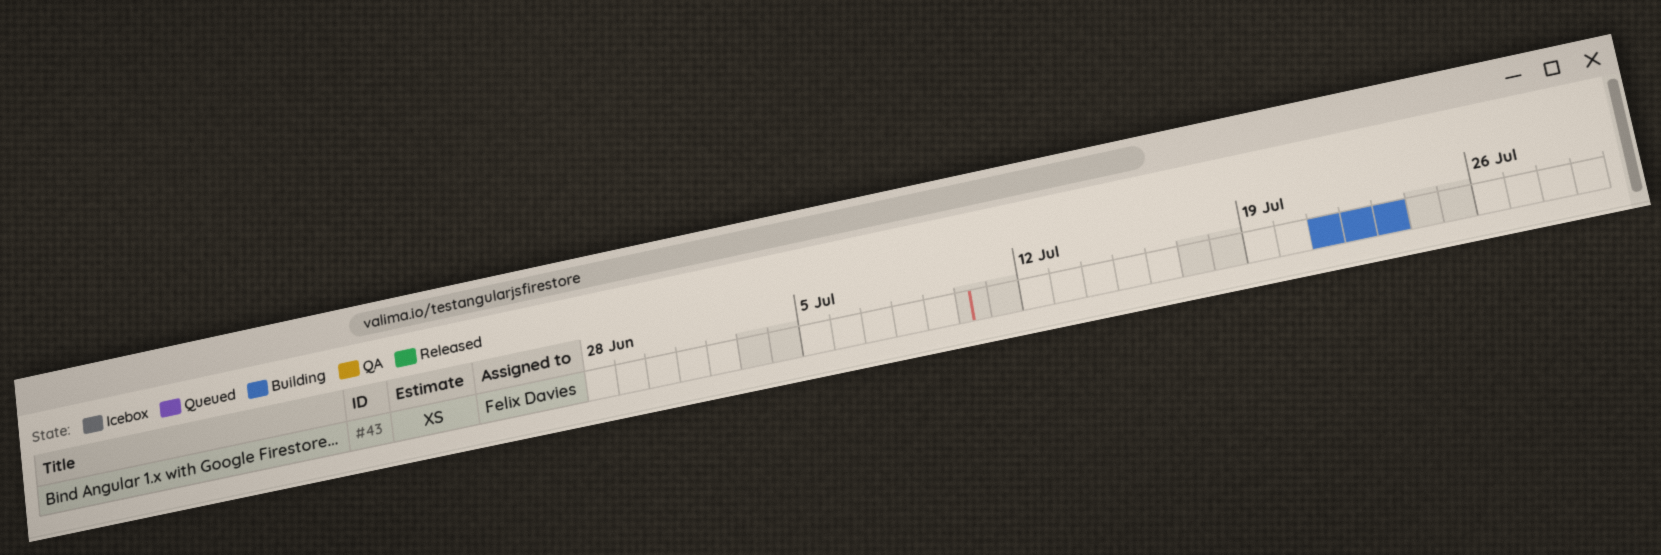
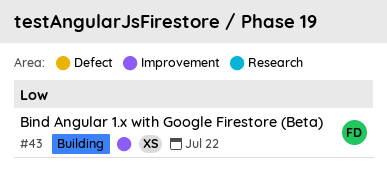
#43, due: Jul 23 -> Jul 22

